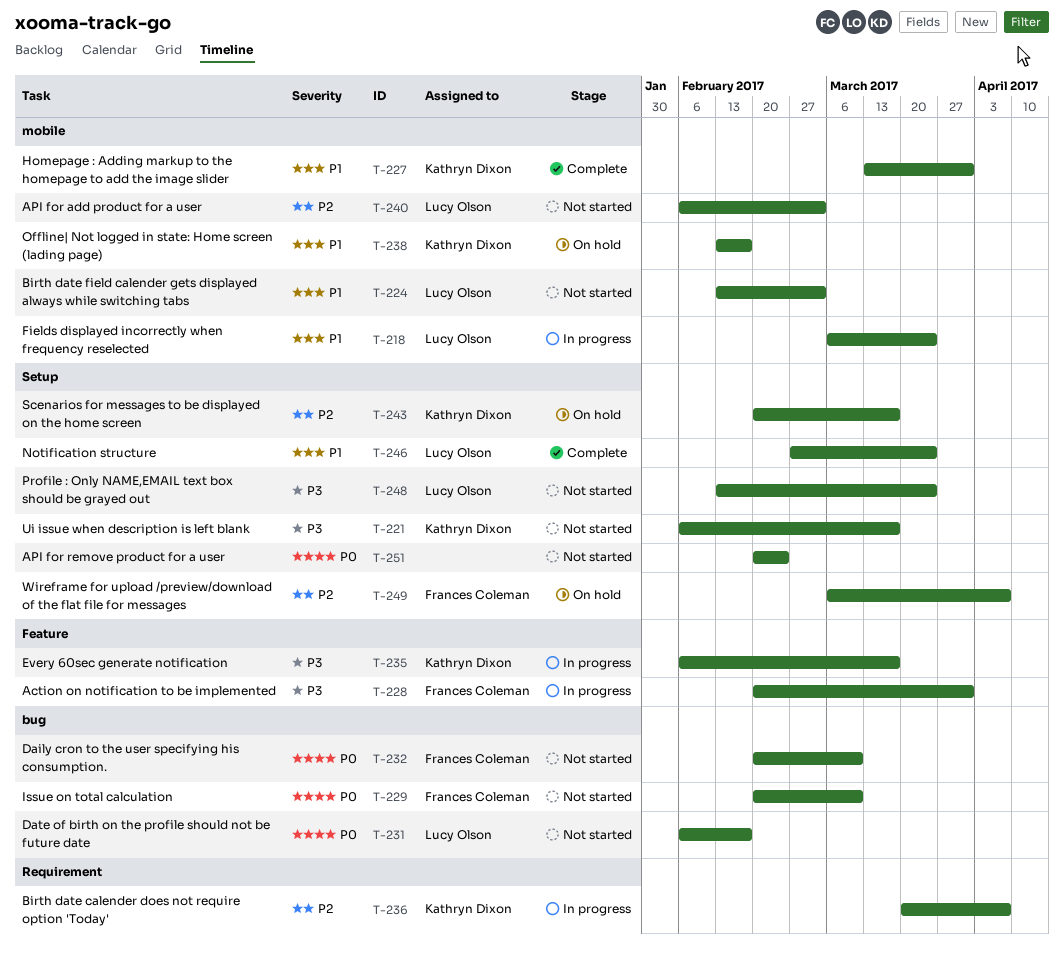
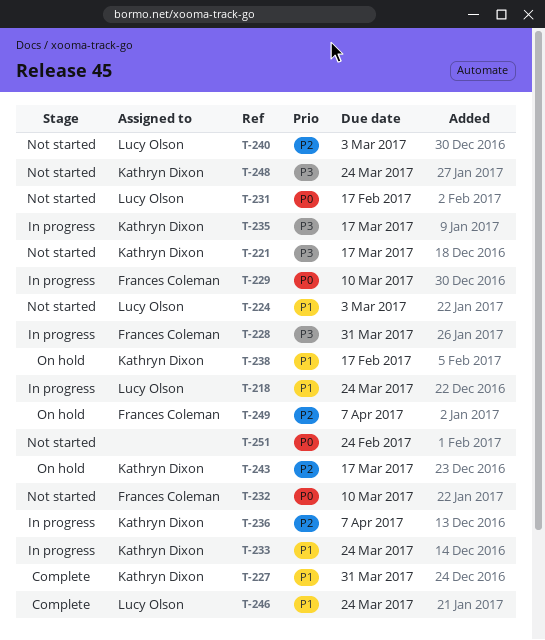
T-229, status: Not started -> In progress
T-233: none -> present
T-248, owner: Lucy Olson -> Kathryn Dixon

